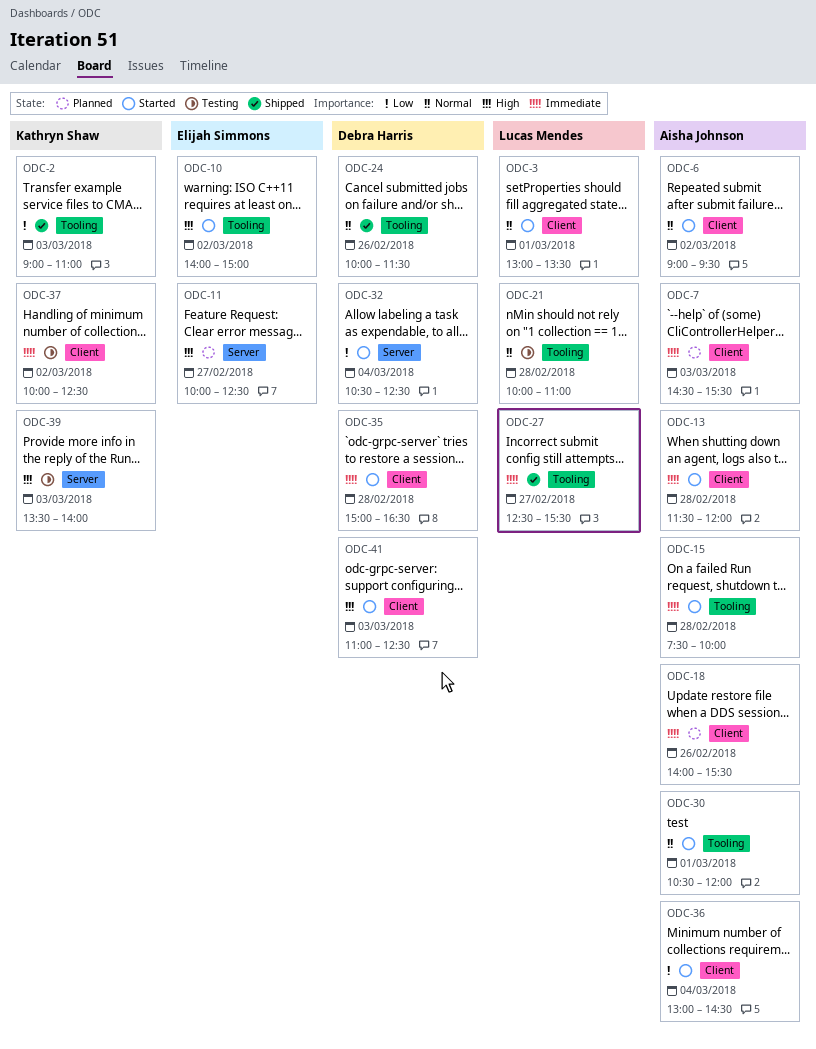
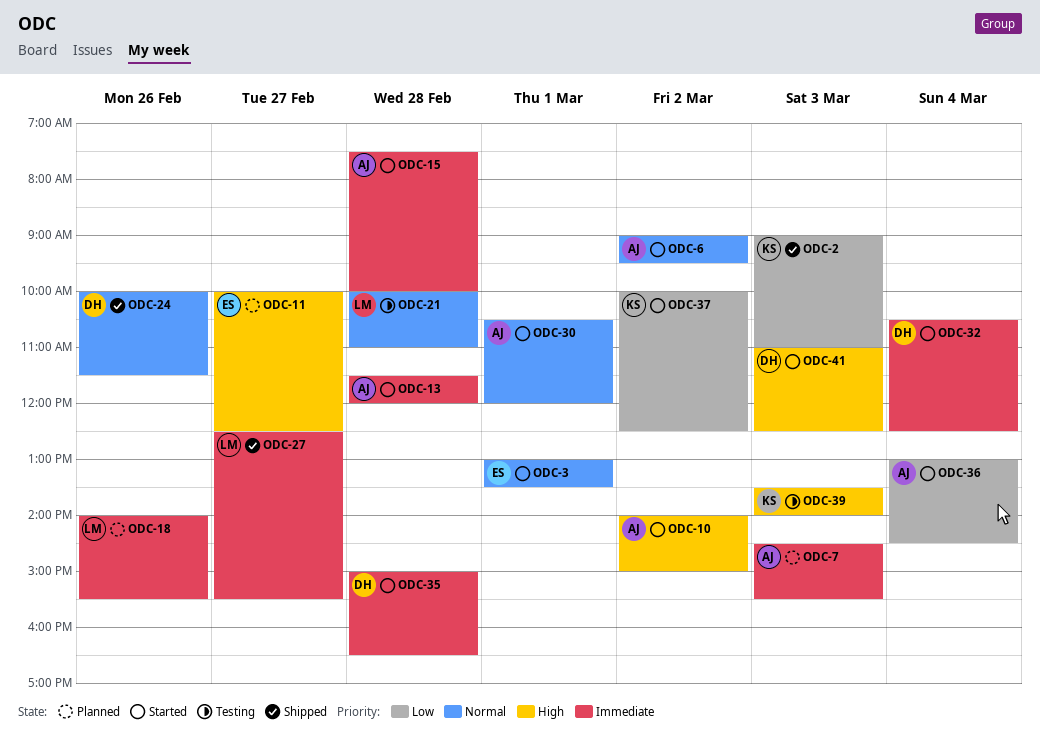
ODC-3, owner: Lucas Mendes -> Elijah Simmons
ODC-10, owner: Elijah Simmons -> Aisha Johnson
ODC-18, owner: Aisha Johnson -> Lucas Mendes
ODC-32, priority: Low -> Immediate
ODC-37, status: Testing -> Started
ODC-37, priority: Immediate -> Low

